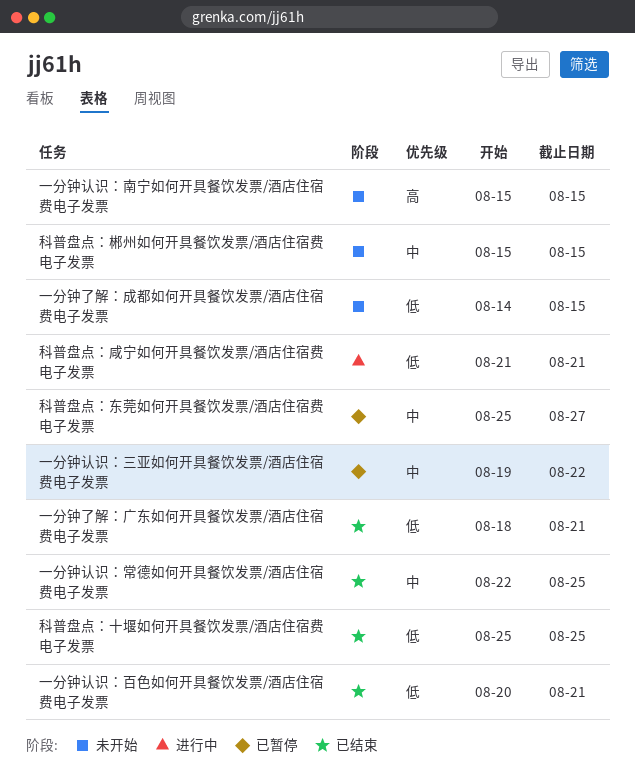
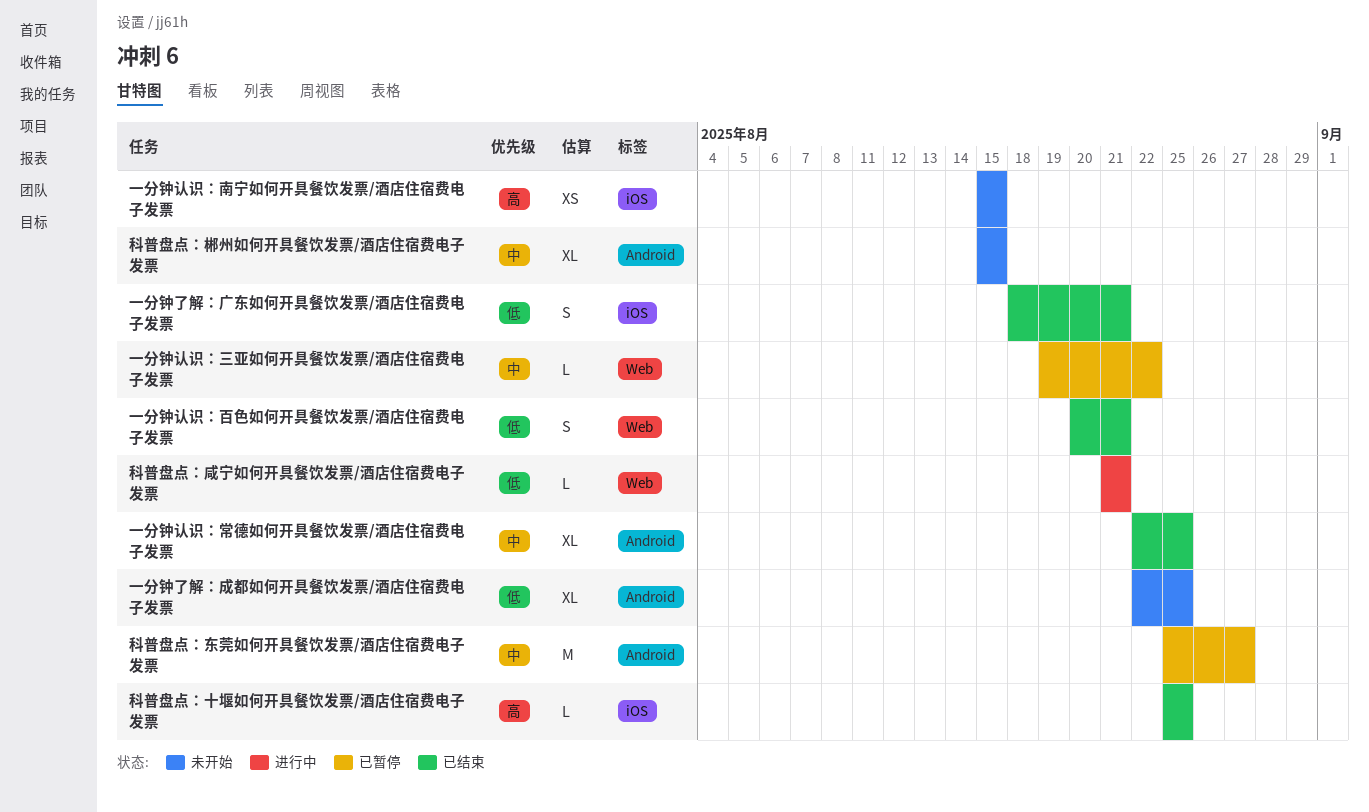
一分钟了解：成都如何开具餐饮发票/酒店住宿费电子发票, start: Aug 14 -> Aug 22
一分钟了解：成都如何开具餐饮发票/酒店住宿费电子发票, due: Aug 15 -> Aug 25
科普盘点：十堰如何开具餐饮发票/酒店住宿费电子发票, priority: 低 -> 高

